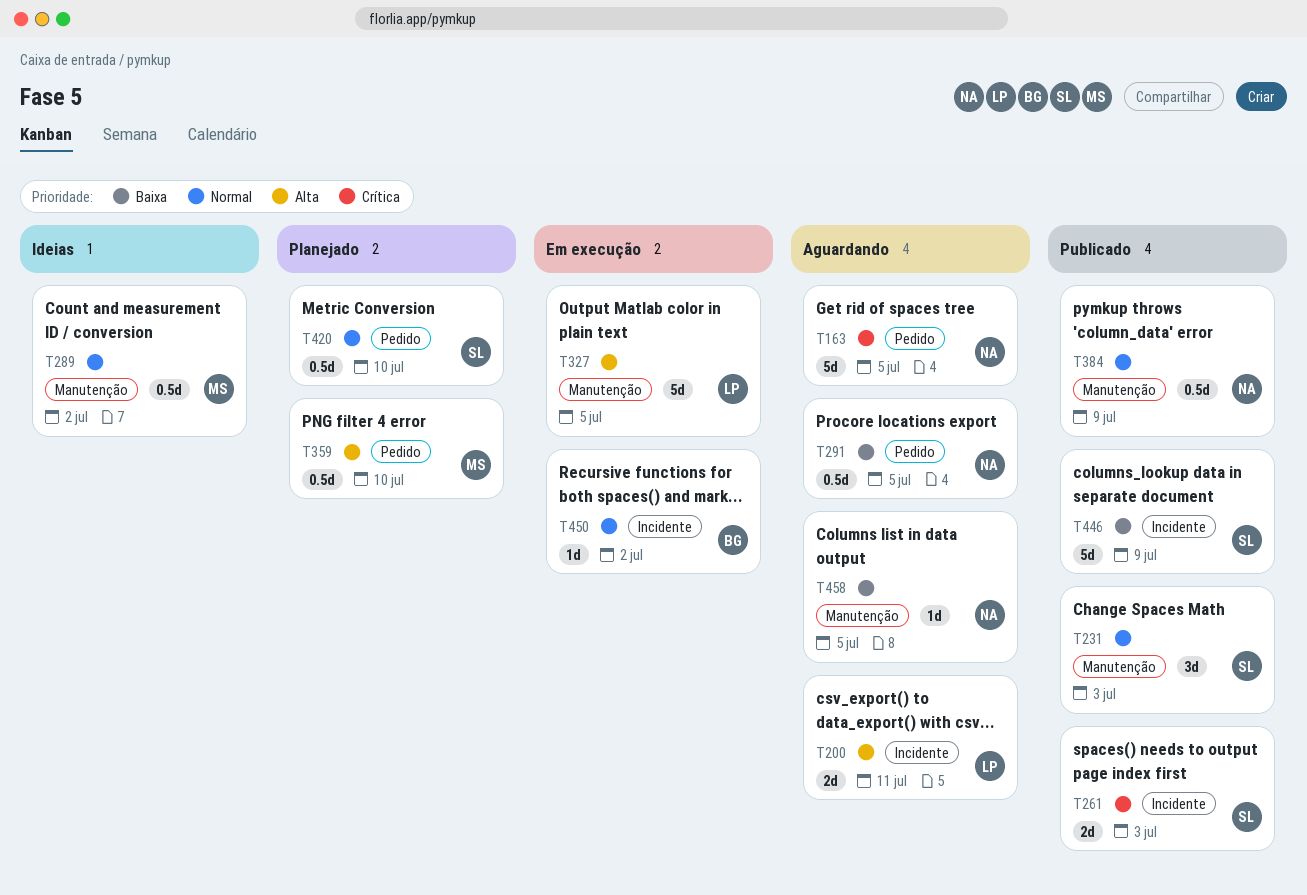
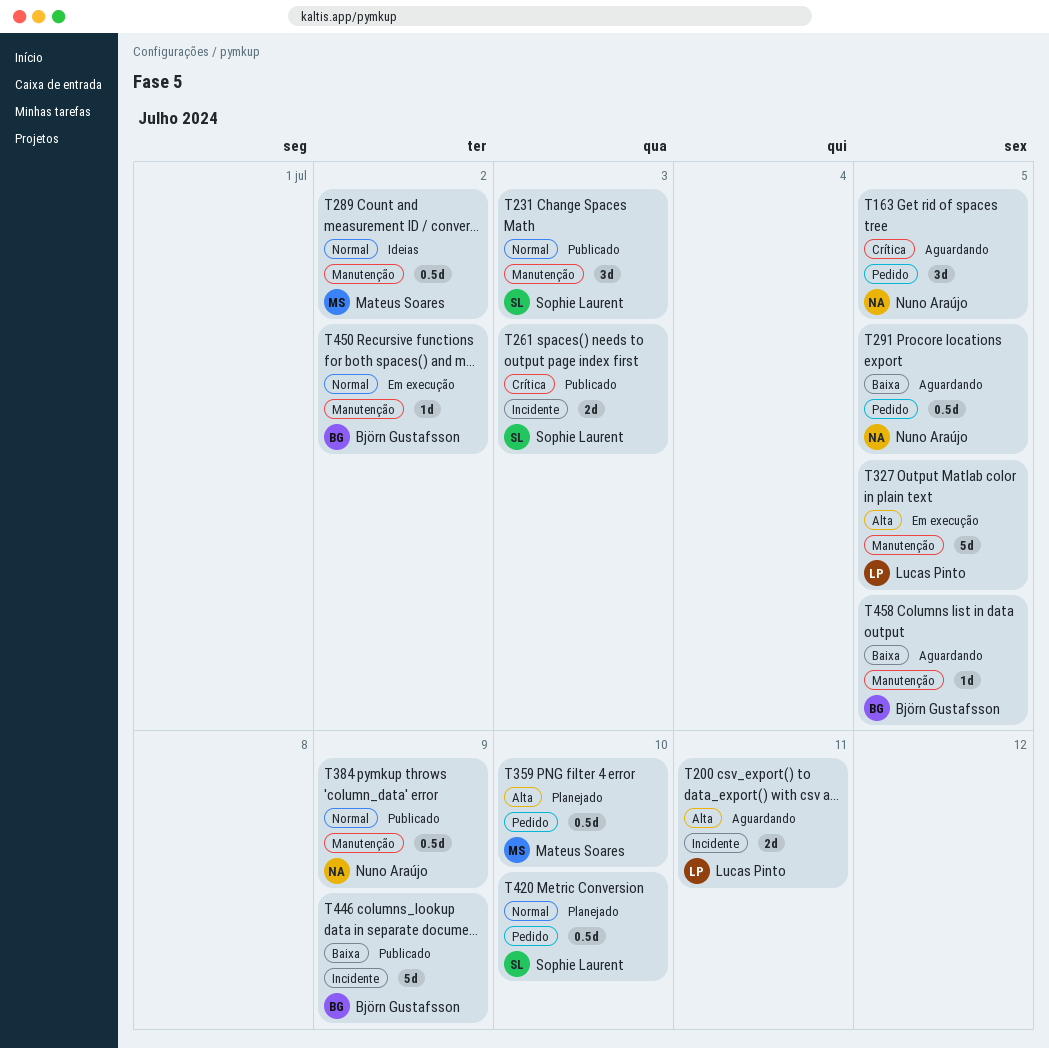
T163, estimate: 5d -> 3d
T446, owner: Sophie Laurent -> Björn Gustafsson
T450, label: Incidente -> Manutenção
T458, owner: Nuno Araújo -> Björn Gustafsson

